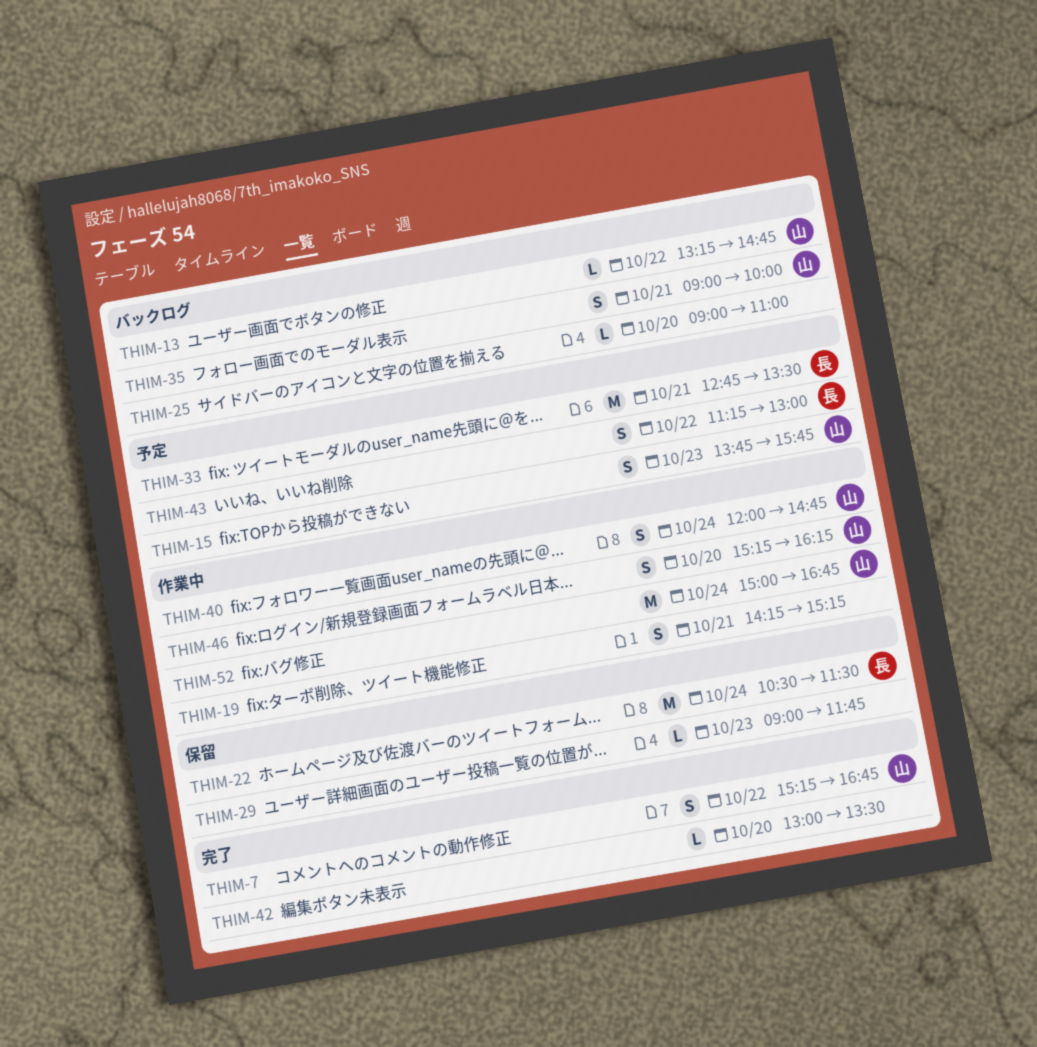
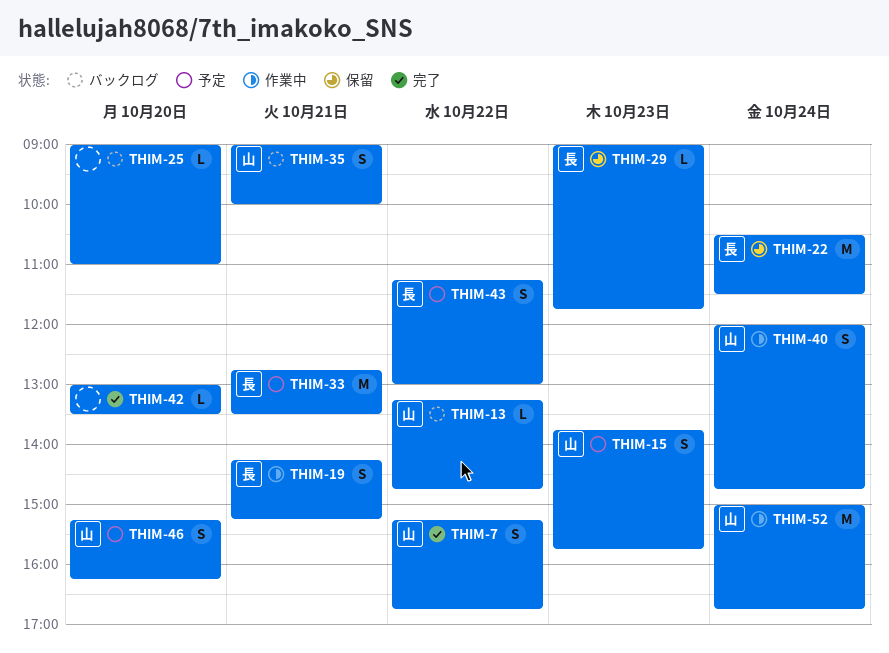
THIM-19, owner: none -> 長
THIM-29, owner: none -> 長
THIM-46, status: 作業中 -> 予定

